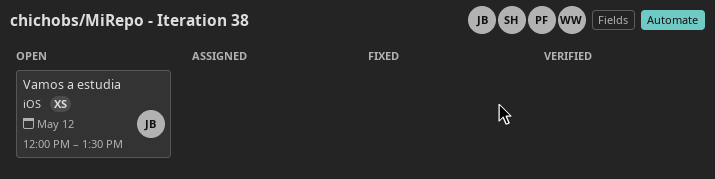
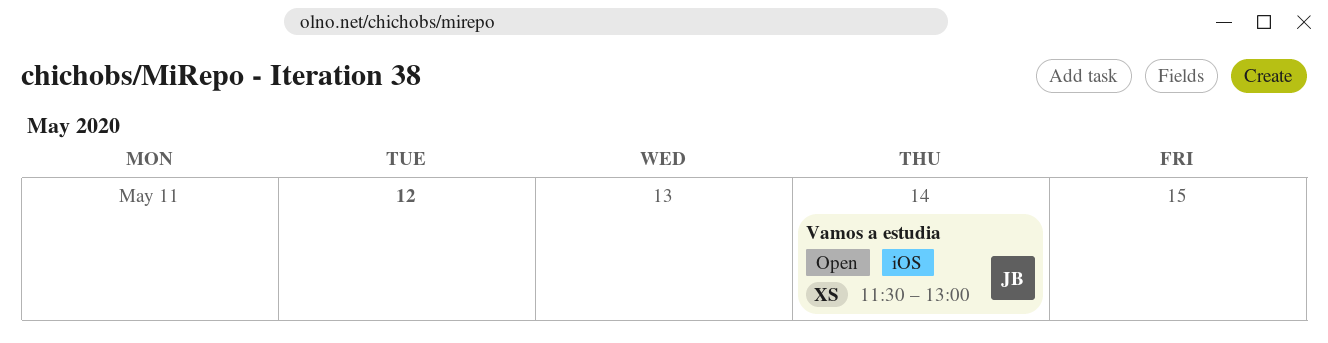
Vamos a estudia, day: May 12 -> May 14
Vamos a estudia, begins: 12:00 -> 11:30
Vamos a estudia, ends: 13:30 -> 13:00

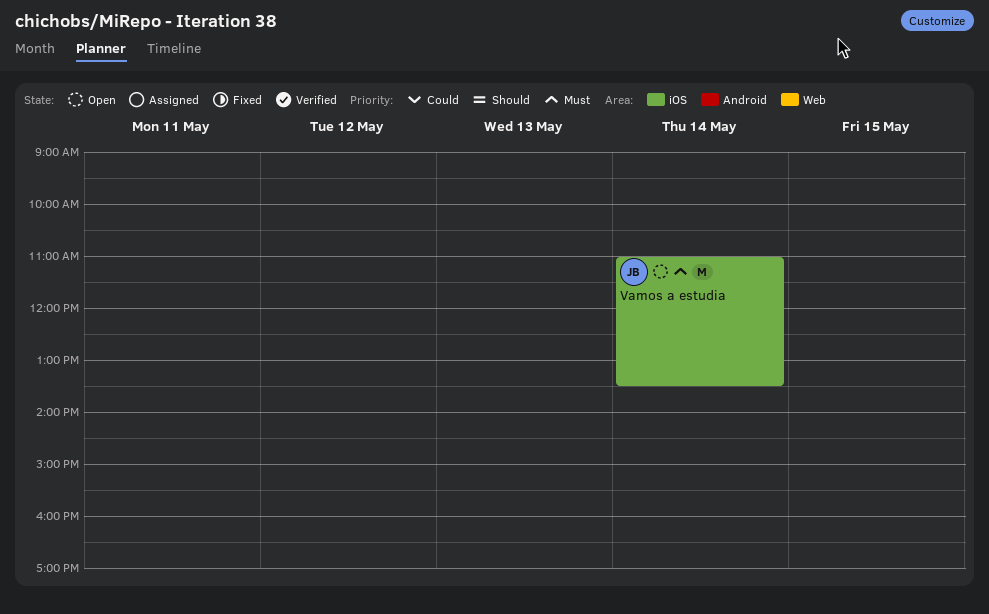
Vamos a estudia, estimate: XS -> M
Vamos a estudia, begins: 11:30 -> 11:00
Vamos a estudia, ends: 13:00 -> 13:30

